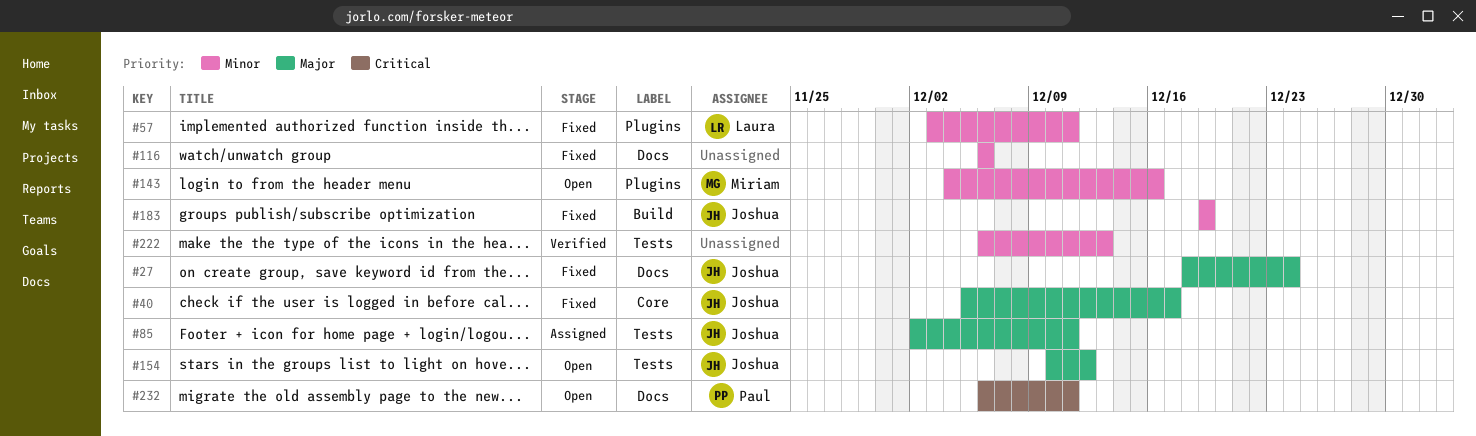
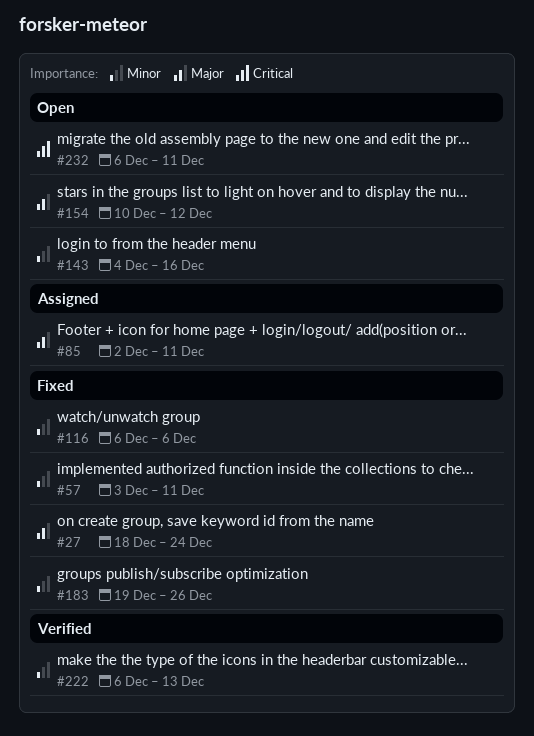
#40: present -> none
#183, due: Dec 19 -> Dec 26

